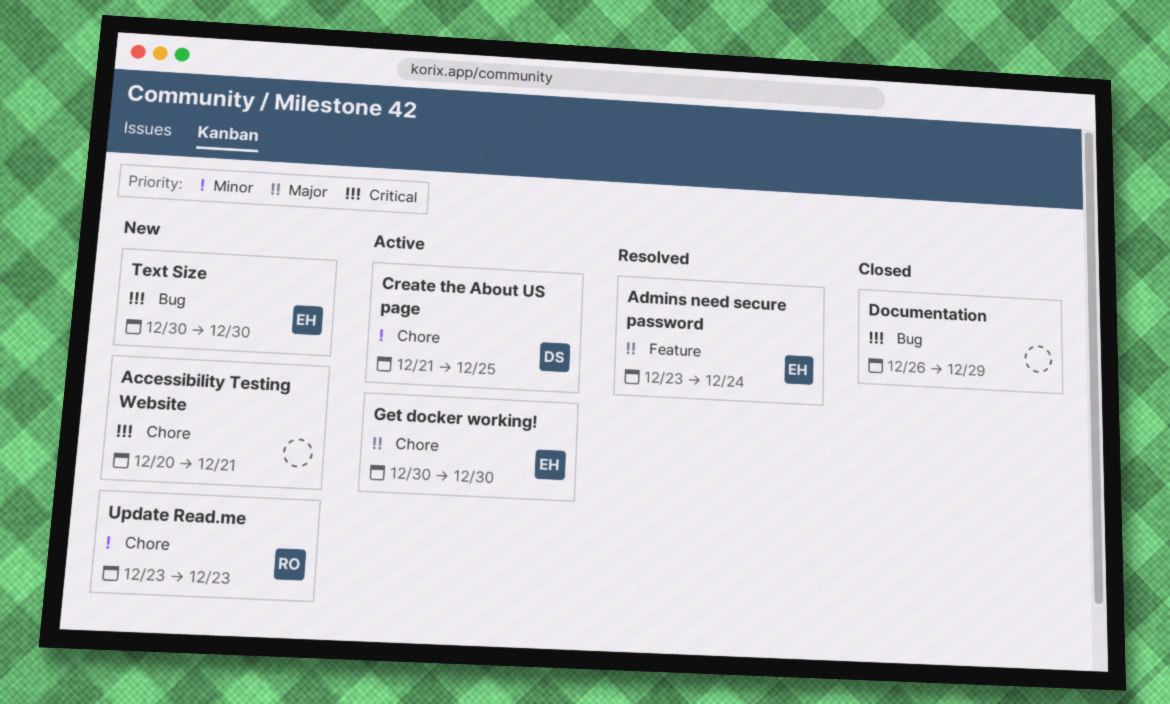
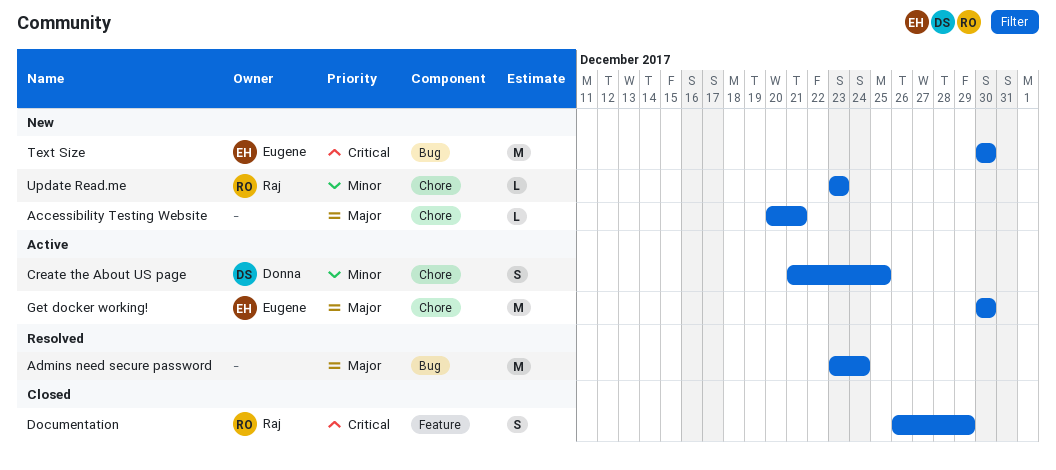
Accessibility Testing Website, priority: Critical -> Major
Admins need secure password, owner: Eugene -> none
Admins need secure password, label: Feature -> Bug
Documentation, owner: none -> Raj
Documentation, label: Bug -> Feature

